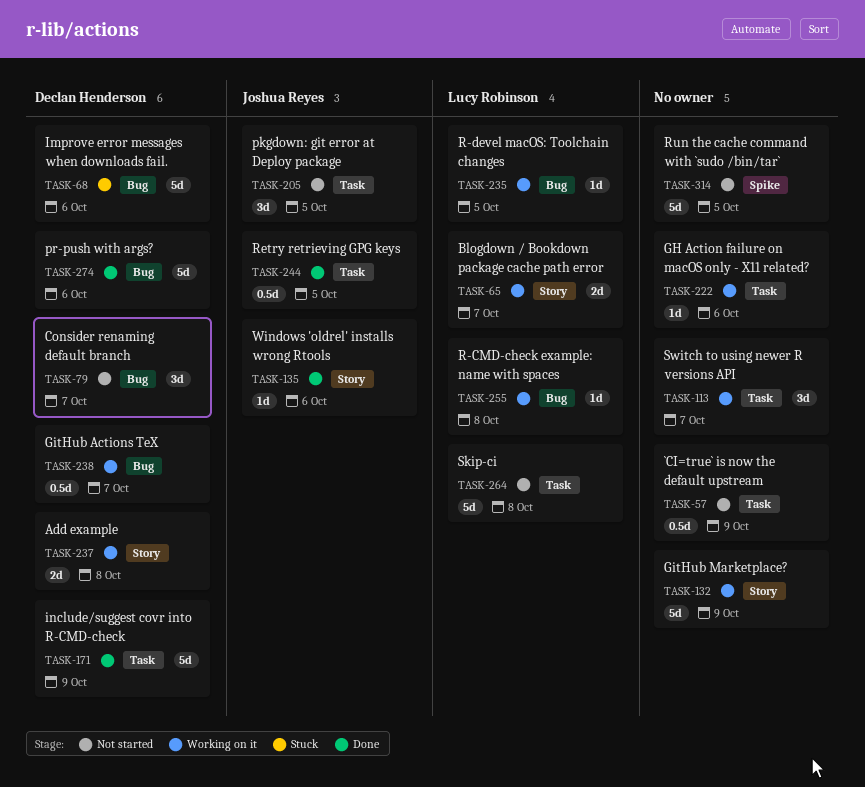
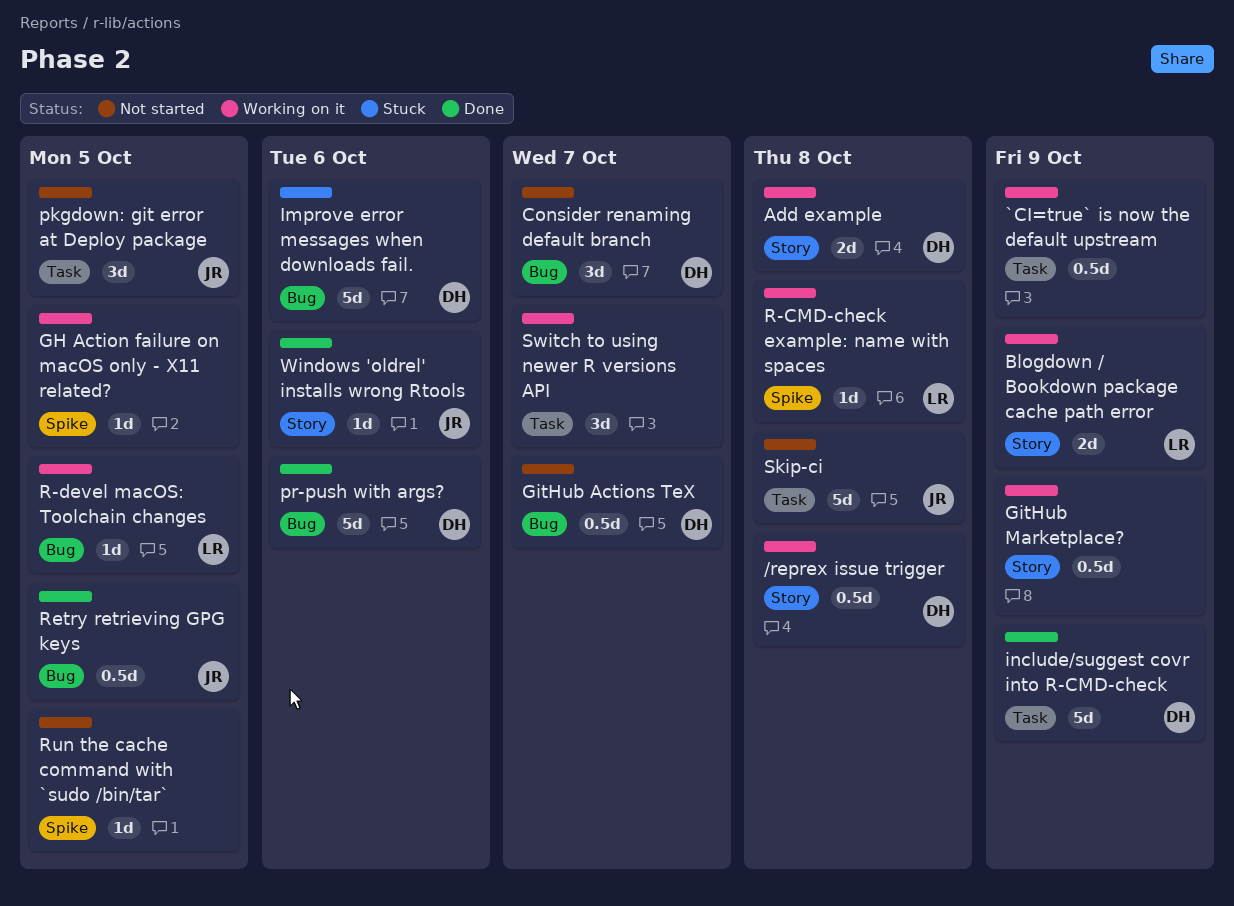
/reprex issue trigger: none -> present
`CI=true` is now the default upstream, status: Not started -> Working on it
Blogdown / Bookdown package cache path error, due: Oct 7 -> Oct 9
GH Action failure on macOS only - X11 related?, label: Task -> Spike
GH Action failure on macOS only - X11 related?, due: Oct 6 -> Oct 5
GitHub Actions TeX, status: Working on it -> Not started
GitHub Marketplace?, estimate: 5d -> 0.5d
R-CMD-check example: name with spaces, label: Bug -> Spike
Retry retrieving GPG keys, label: Task -> Bug
Run the cache command with `sudo /bin/tar`, estimate: 5d -> 1d
Skip-ci, owner: Lucy Robinson -> Joshua Reyes

